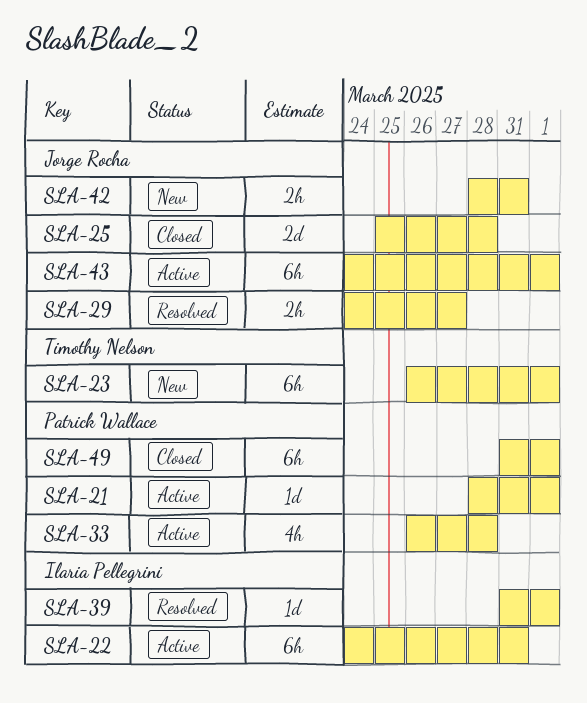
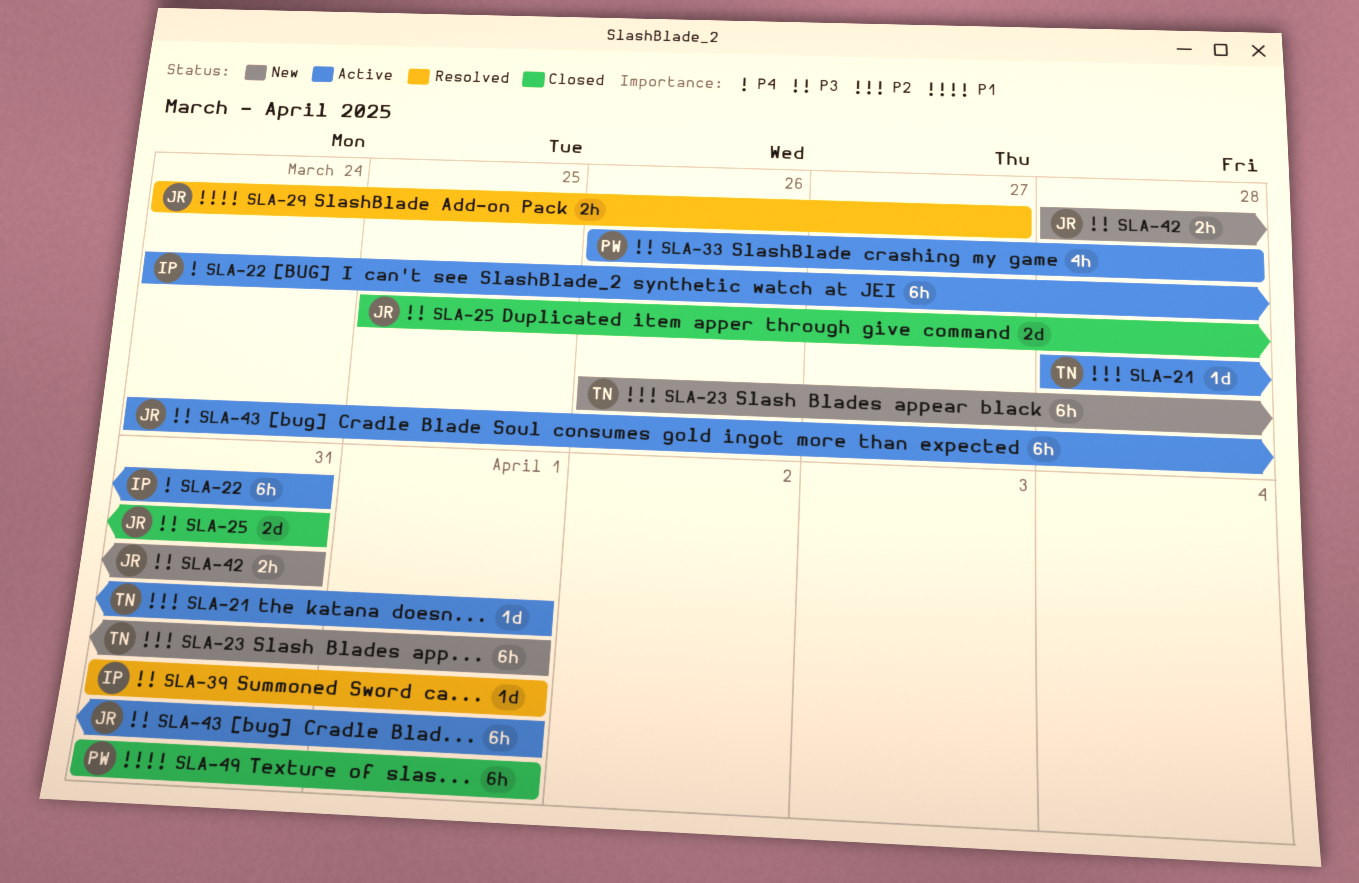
SLA-21, owner: Patrick Wallace -> Timothy Nelson
SLA-25, due: Mar 28 -> Mar 31

